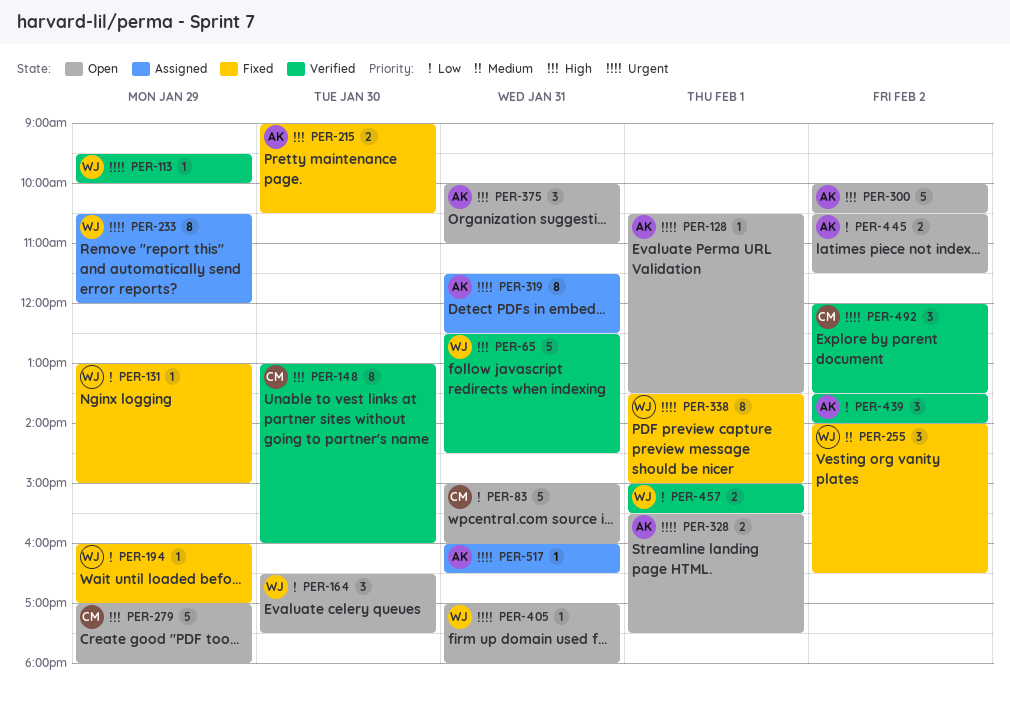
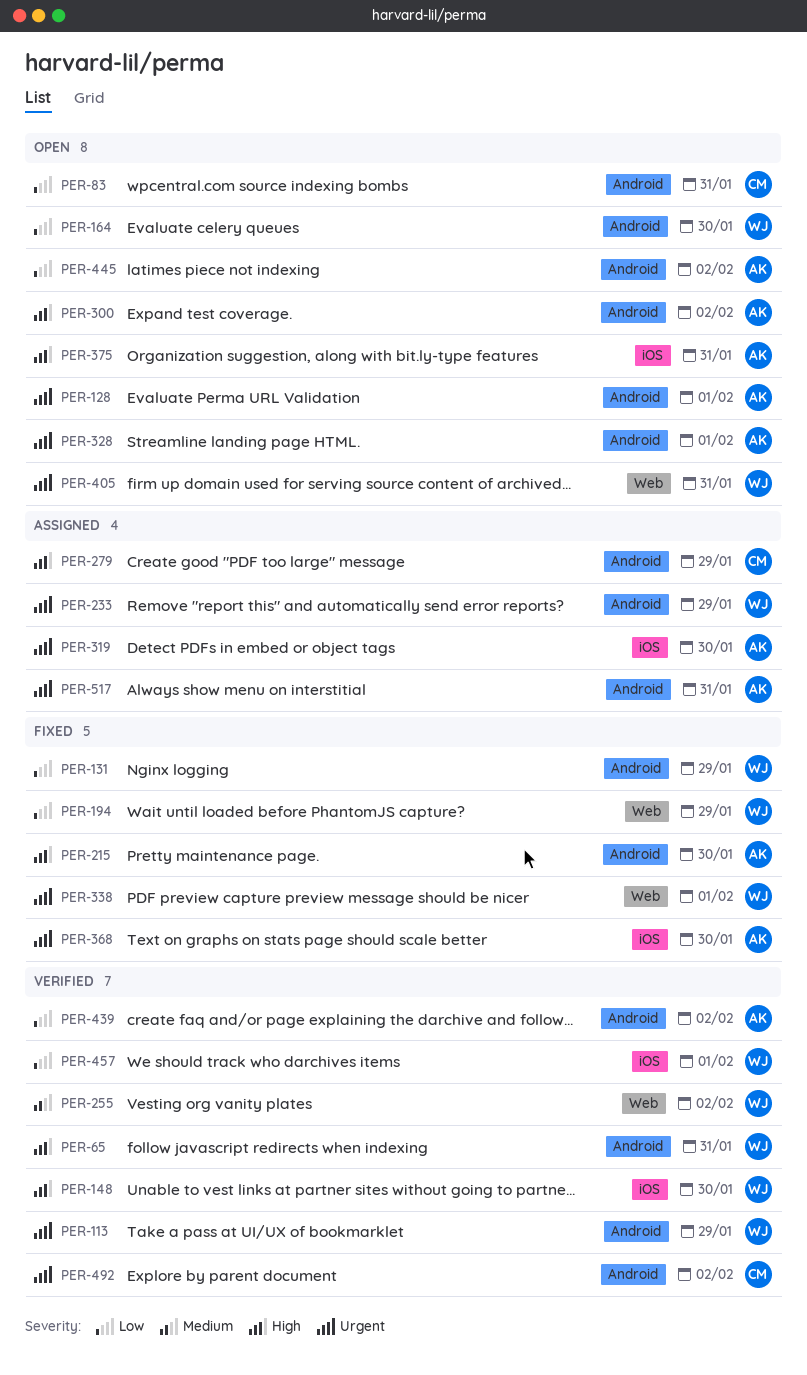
PER-148, owner: CM -> WJ
PER-255, status: Fixed -> Verified
PER-279, status: Open -> Assigned
PER-319, day: Jan 31 -> Jan 30
PER-368: none -> present

